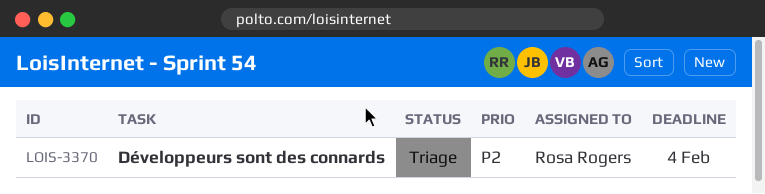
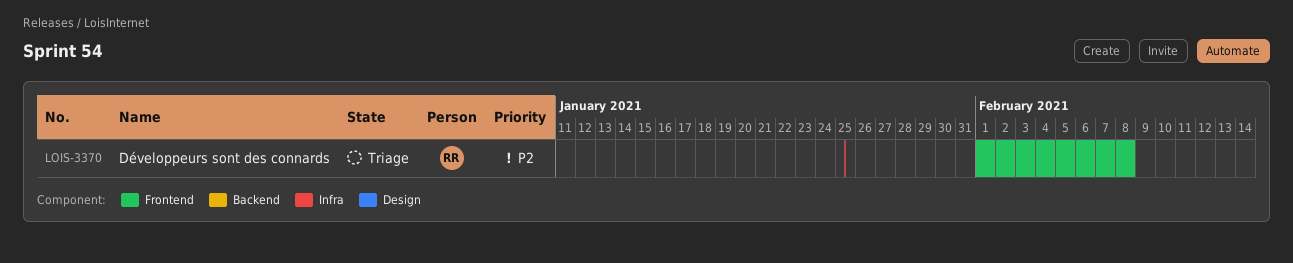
LOIS-3370, due: Feb 4 -> Feb 8

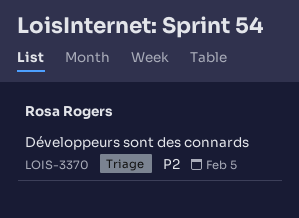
LOIS-3370, due: Feb 8 -> Feb 5

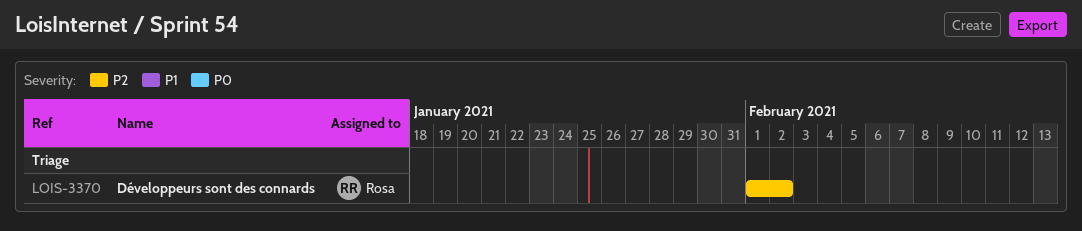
LOIS-3370, due: Feb 5 -> Feb 2

